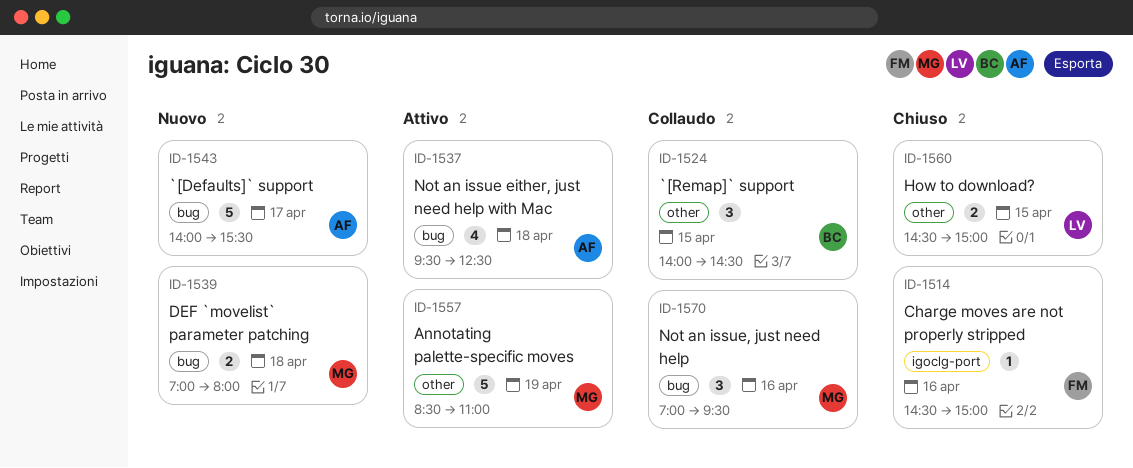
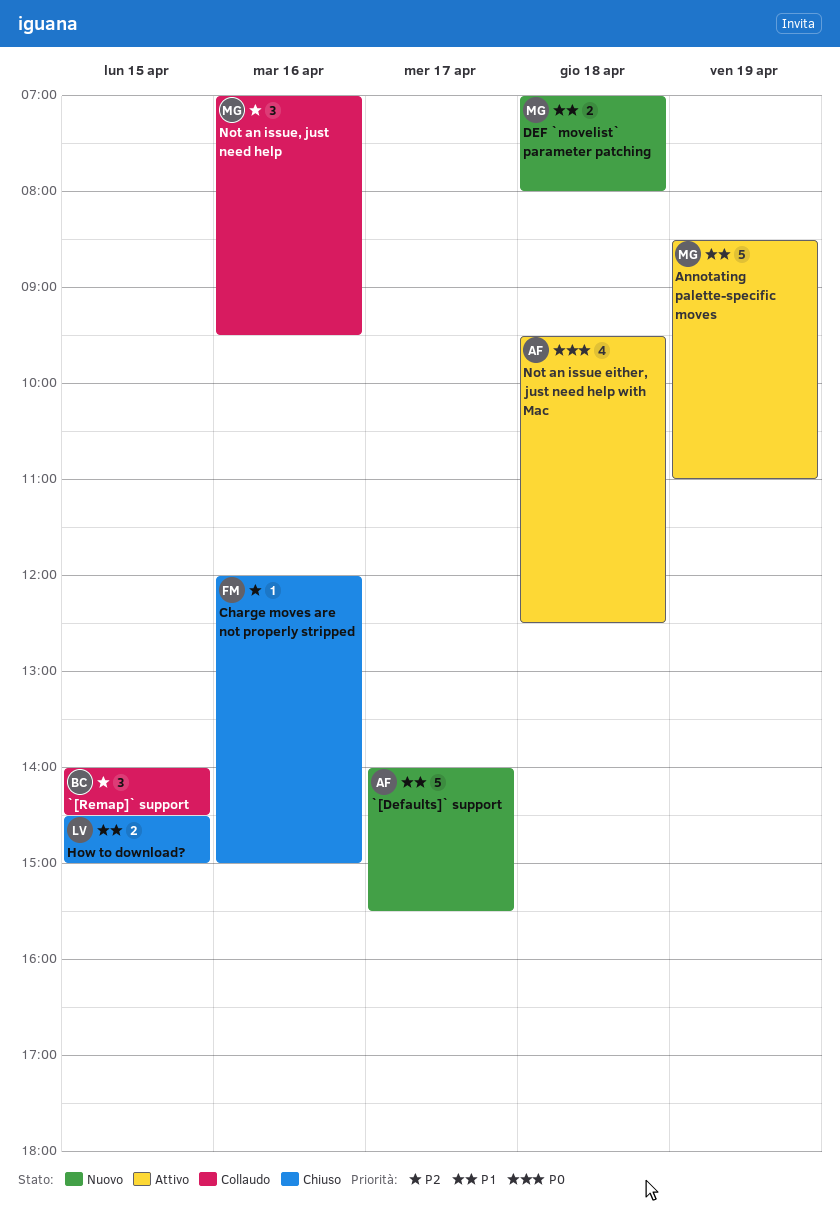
Charge moves are not properly stripped, begins: 14:30 -> 12:00

